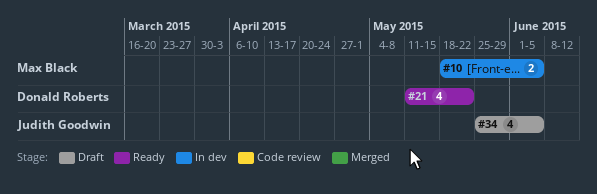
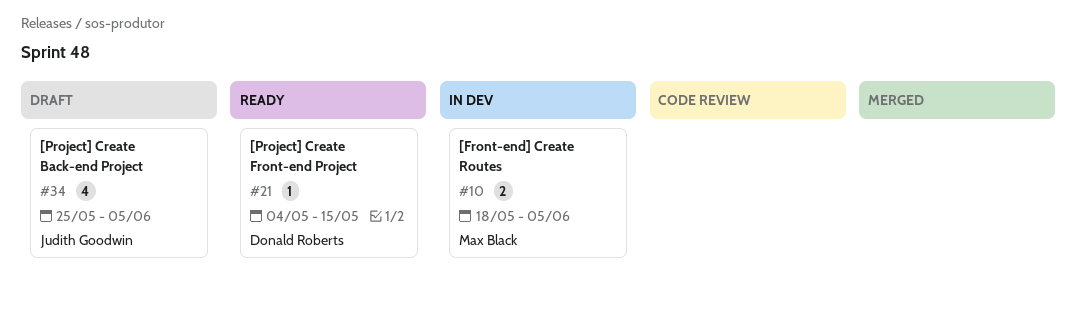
#21, estimate: 4 -> 1
#21, start: May 11 -> May 4
#21, due: May 22 -> May 15

